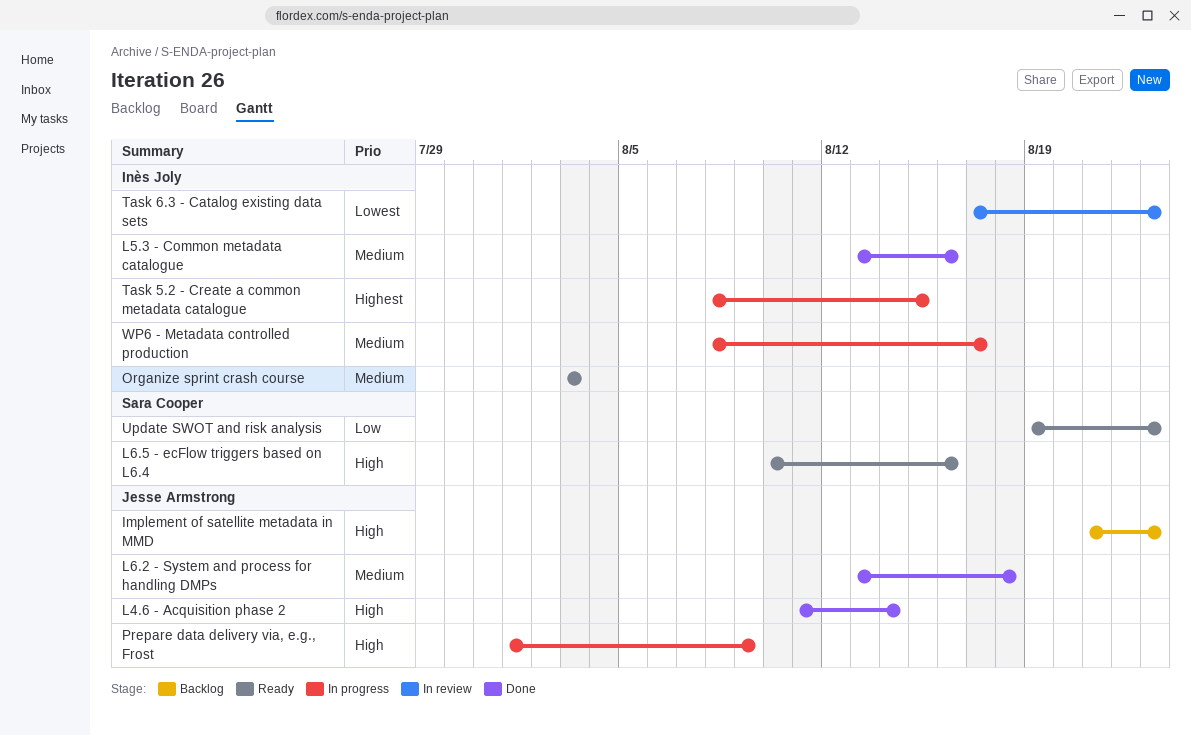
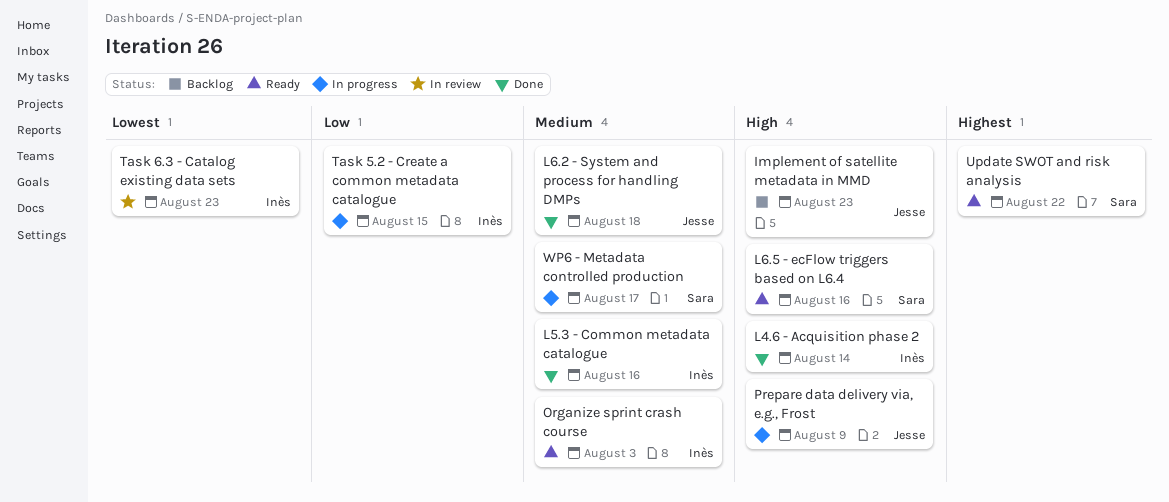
L4.6 - Acquisition phase 2, owner: Jesse Armstrong -> Inès Joly
Task 5.2 - Create a common metadata catalogue, priority: Highest -> Low
Update SWOT and risk analysis, priority: Low -> Highest
Update SWOT and risk analysis, due: Aug 23 -> Aug 22
WP6 - Metadata controlled production, owner: Inès Joly -> Sara Cooper

